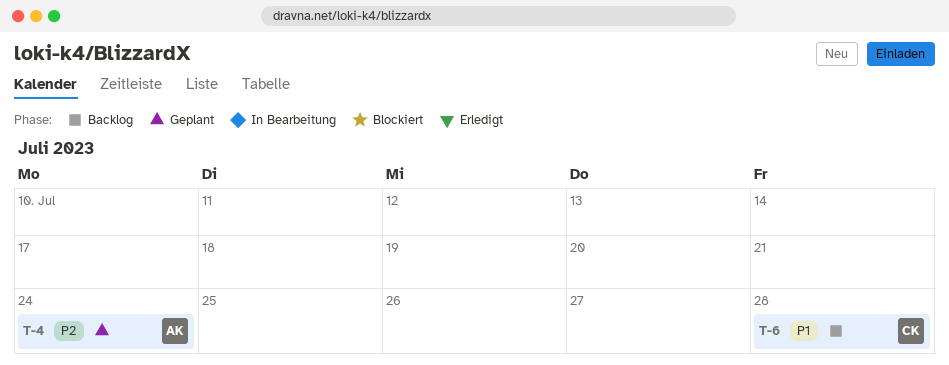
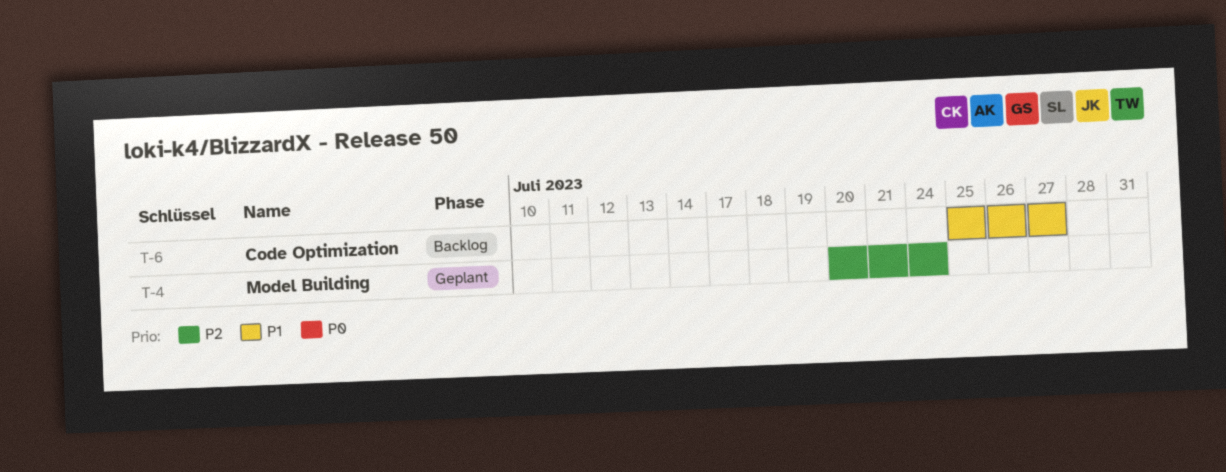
T-6, due: Jul 28 -> Jul 27

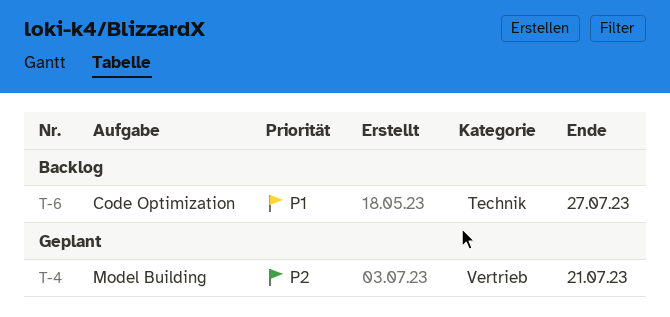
T-4, due: Jul 24 -> Jul 21

